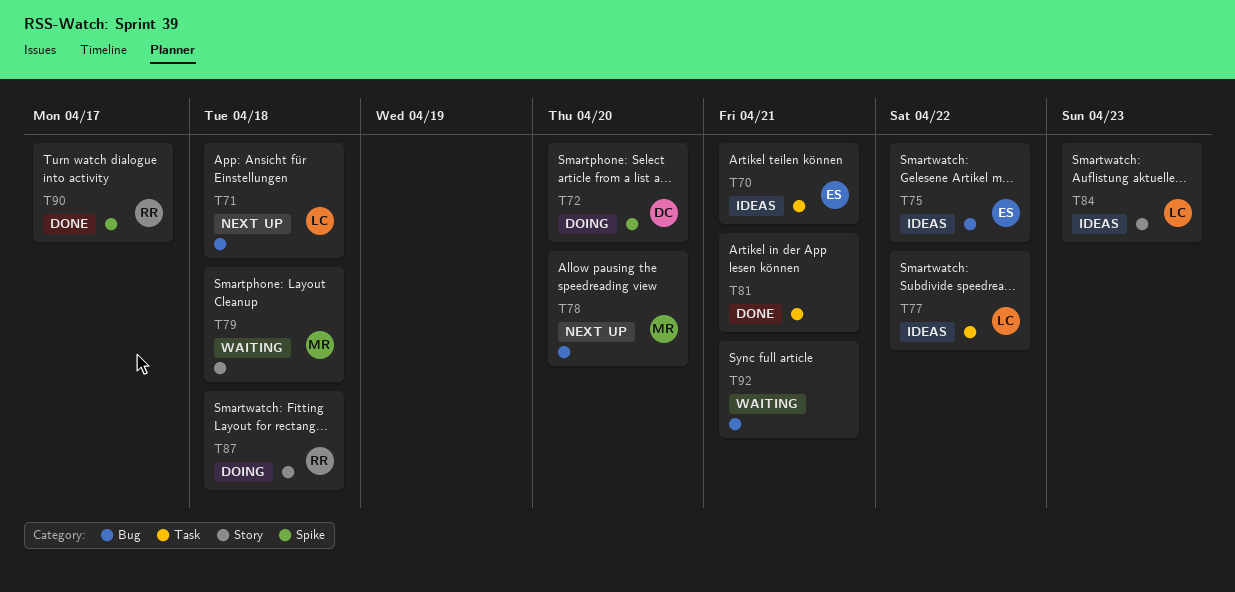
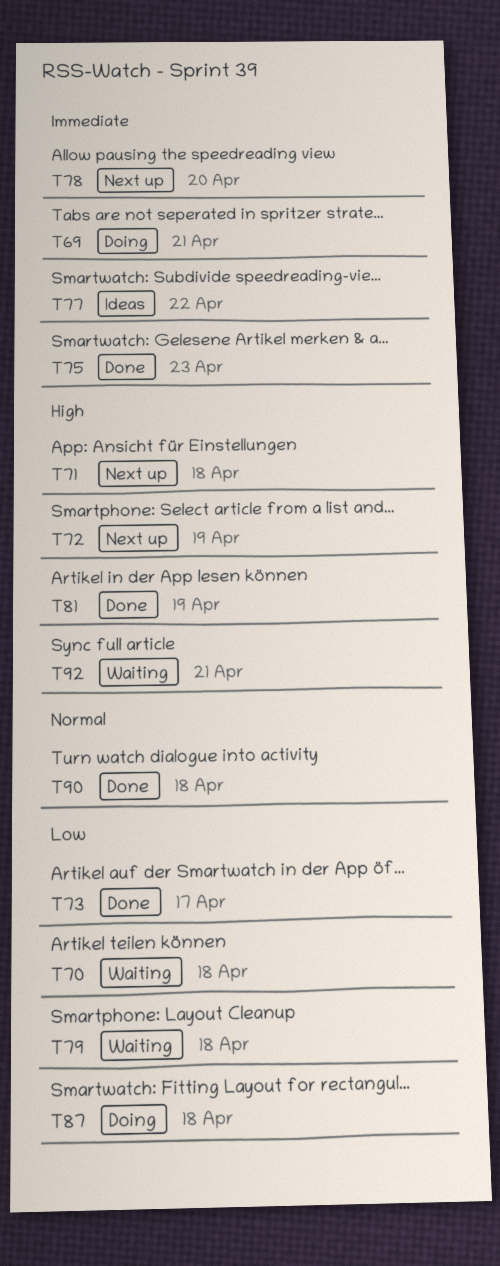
T69: none -> present
T70, status: Ideas -> Waiting
T70, due: Apr 21 -> Apr 18
T72, status: Doing -> Next up
T72, due: Apr 20 -> Apr 19
T73: none -> present
T75, status: Ideas -> Done
T75, due: Apr 22 -> Apr 23
T81, due: Apr 21 -> Apr 19
T84: present -> none
T90, due: Apr 17 -> Apr 18

